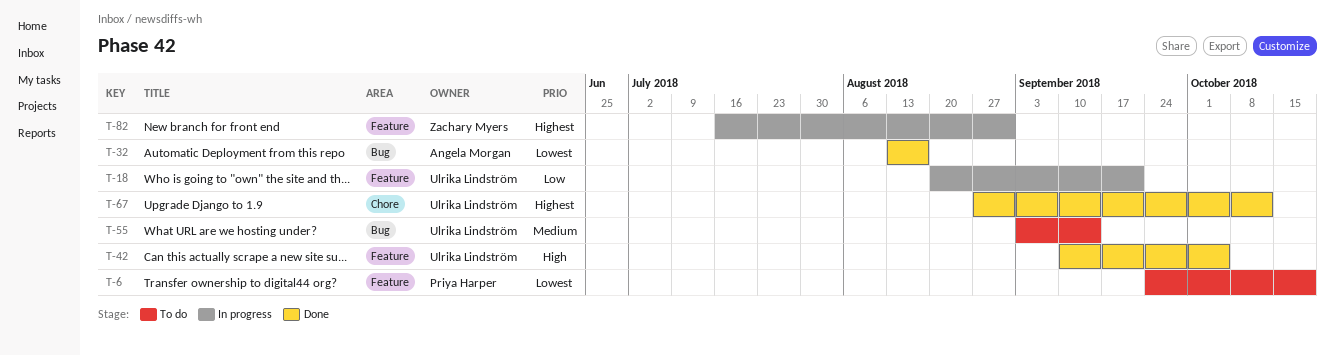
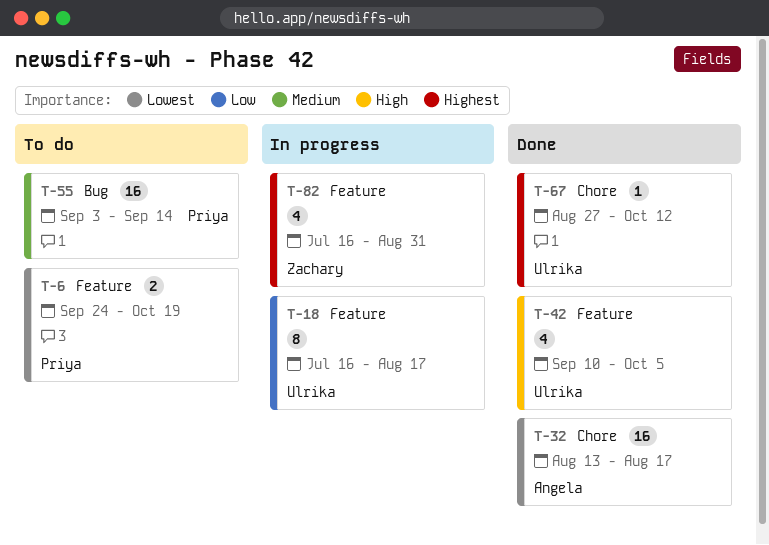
T-18, start: Aug 20 -> Jul 16
T-18, due: Sep 21 -> Aug 17
T-32, label: Bug -> Chore
T-55, owner: Ulrika Lindström -> Priya Harper

